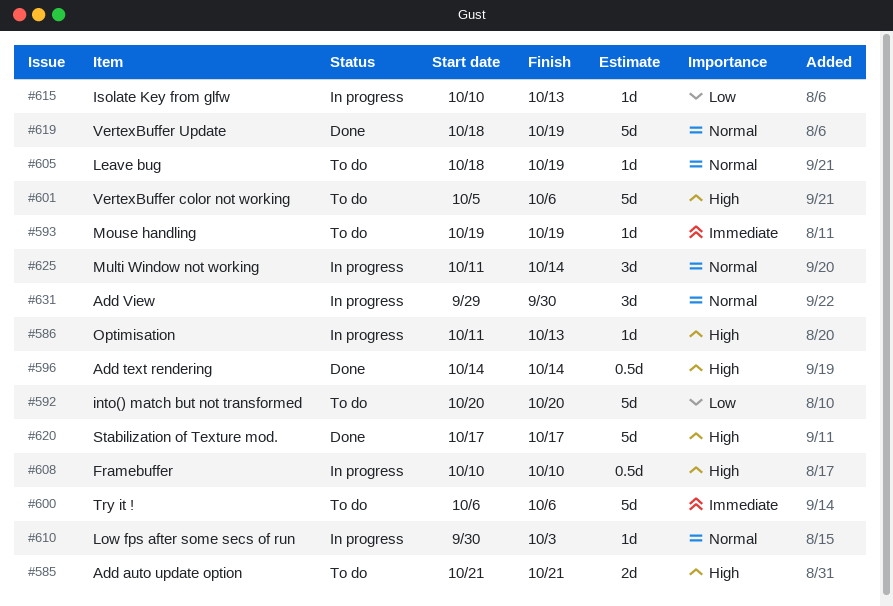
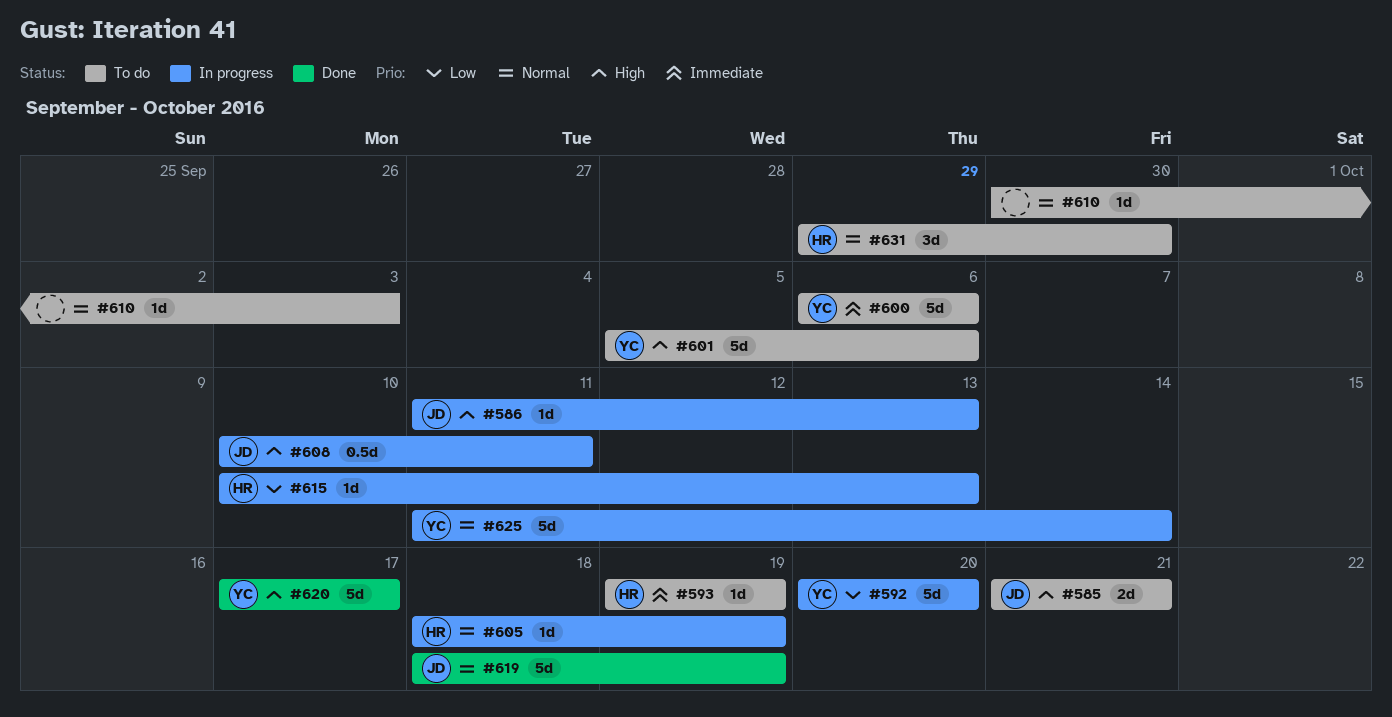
#592, status: To do -> In progress
#596: present -> none
#605, status: To do -> In progress
#608, due: Oct 10 -> Oct 11
#610, status: In progress -> To do
#625, estimate: 3d -> 5d
#631, status: In progress -> To do

